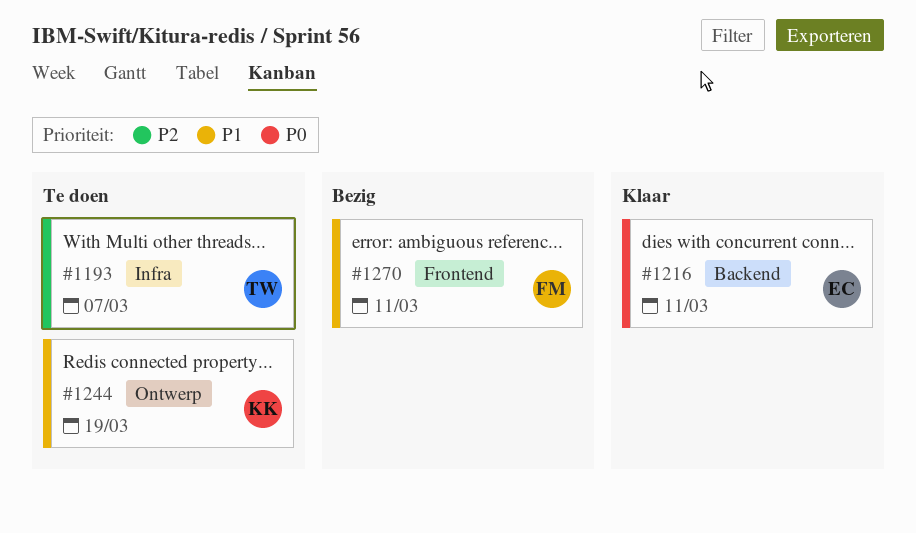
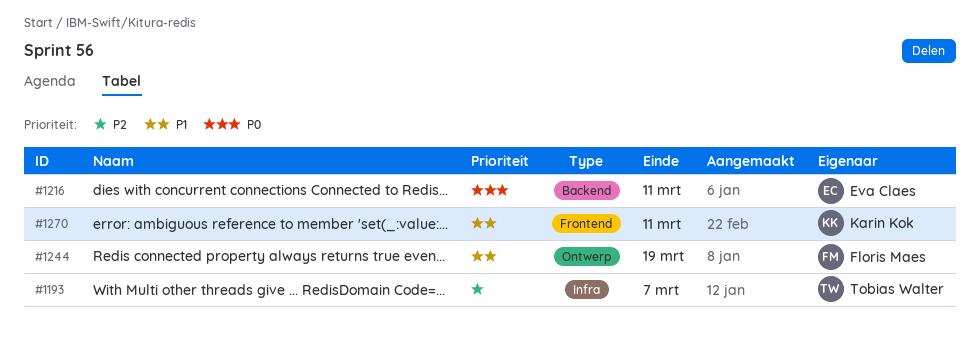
#1244, owner: Karin Kok -> Floris Maes
#1270, owner: Floris Maes -> Karin Kok

